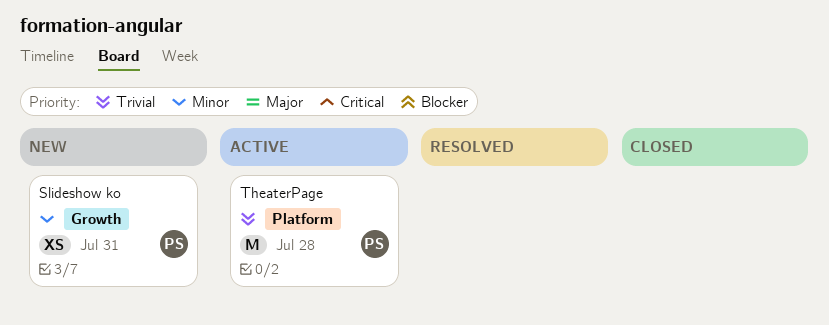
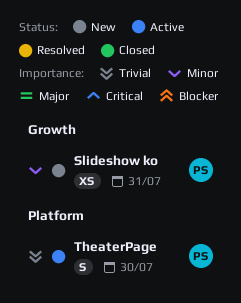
TheaterPage, estimate: M -> S
TheaterPage, due: Jul 28 -> Jul 30

